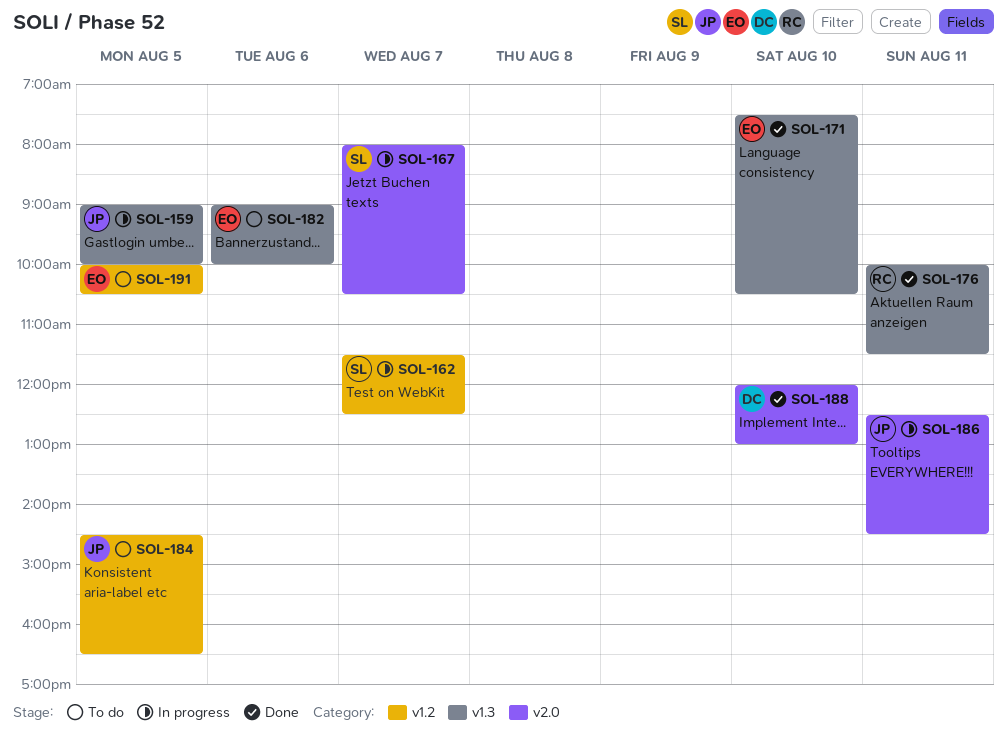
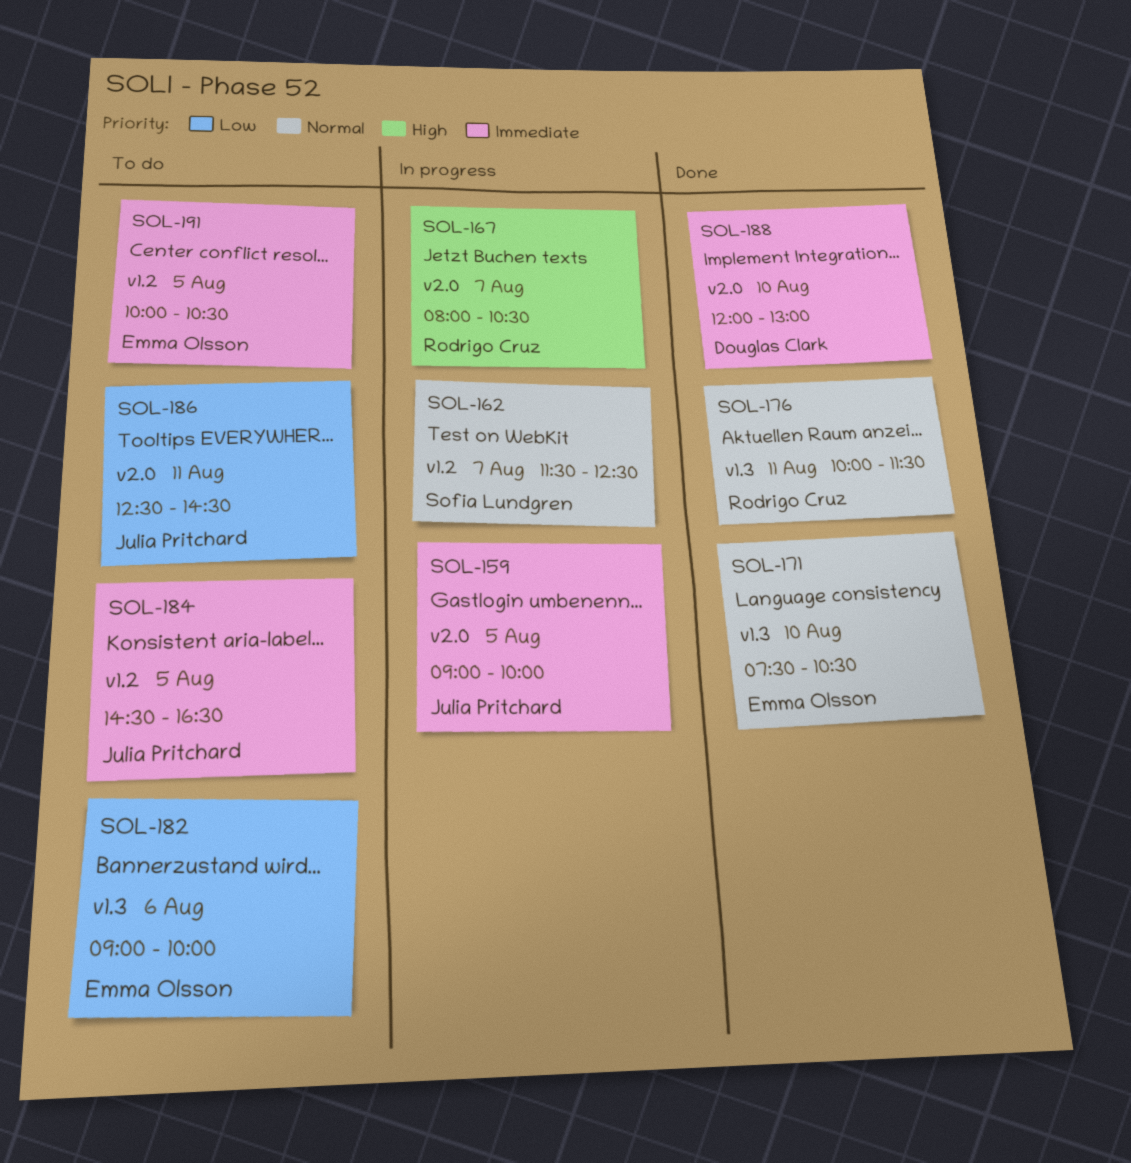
SOL-159, label: v1.3 -> v2.0
SOL-167, owner: Sofia Lundgren -> Rodrigo Cruz
SOL-186, status: In progress -> To do

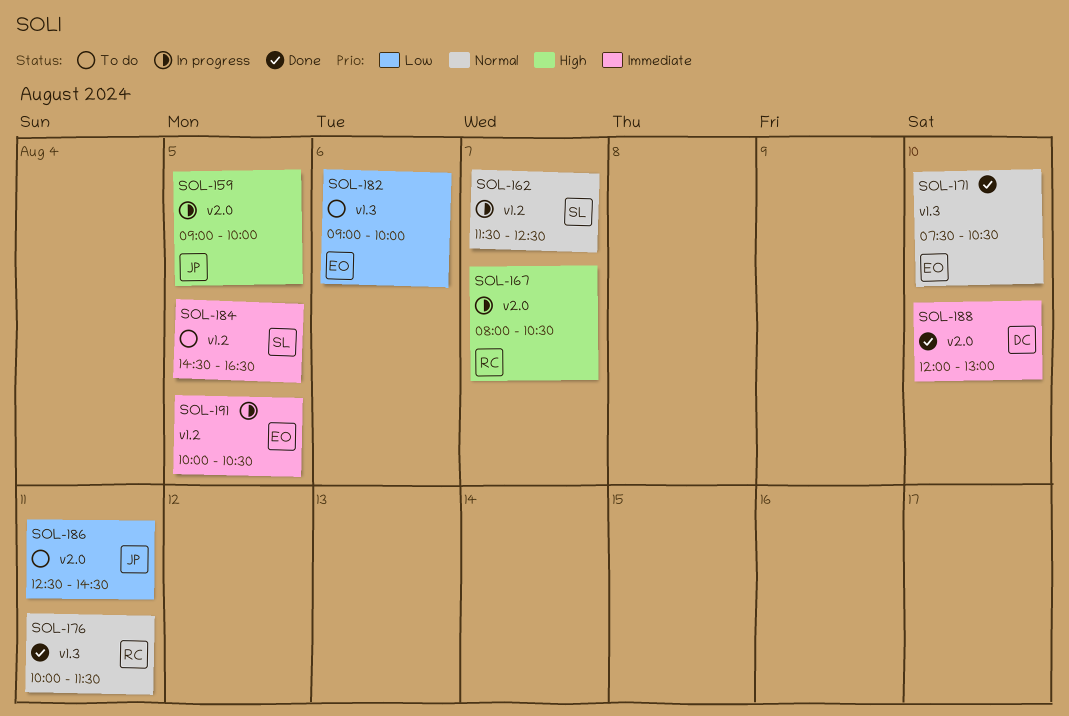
SOL-159, priority: Immediate -> High
SOL-184, owner: Julia Pritchard -> Sofia Lundgren
SOL-191, status: To do -> In progress

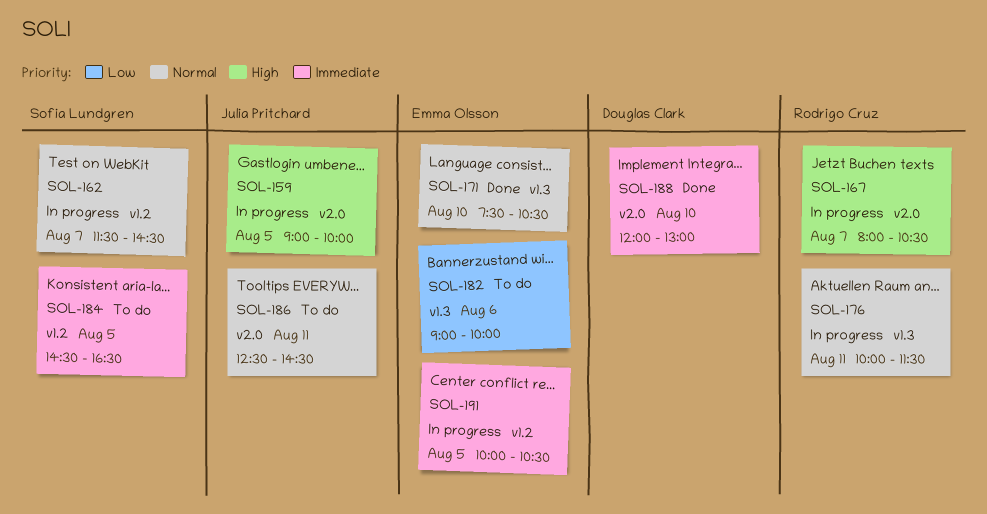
SOL-162, ends: 12:30 -> 14:30
SOL-176, status: Done -> In progress
SOL-186, priority: Low -> Normal

